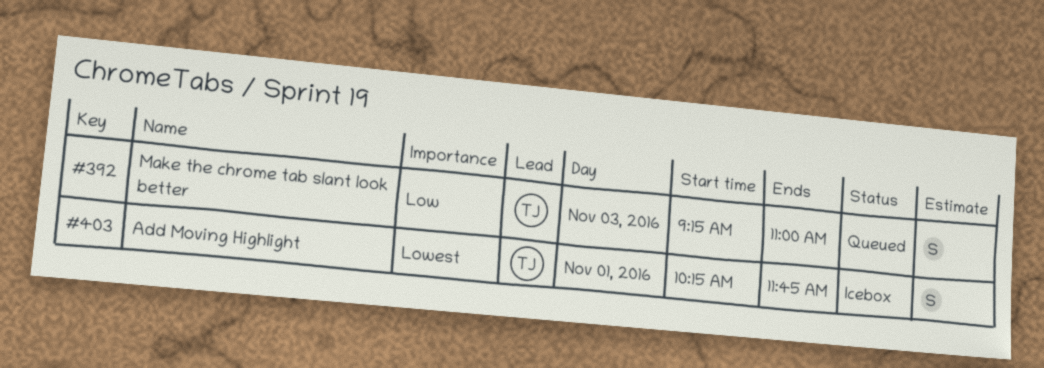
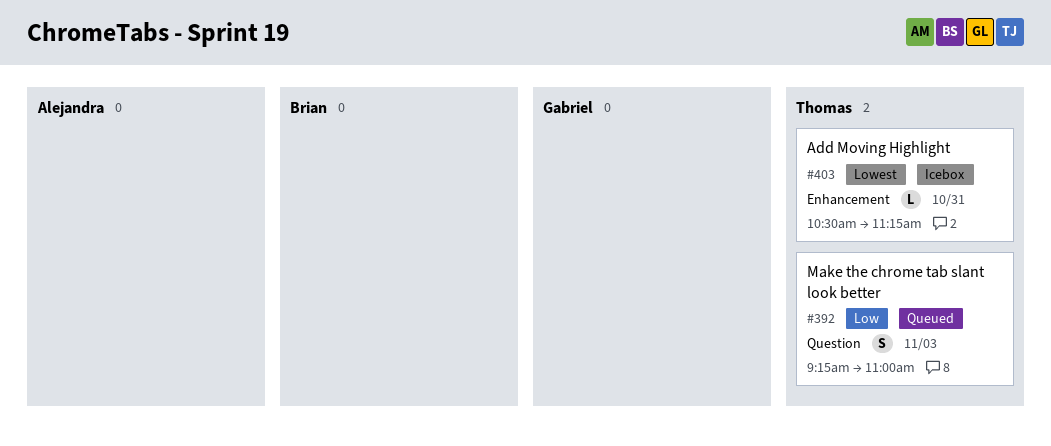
#403, estimate: S -> L
#403, day: Nov 1 -> Oct 31
#403, begins: 10:15 -> 10:30
#403, ends: 11:45 -> 11:15

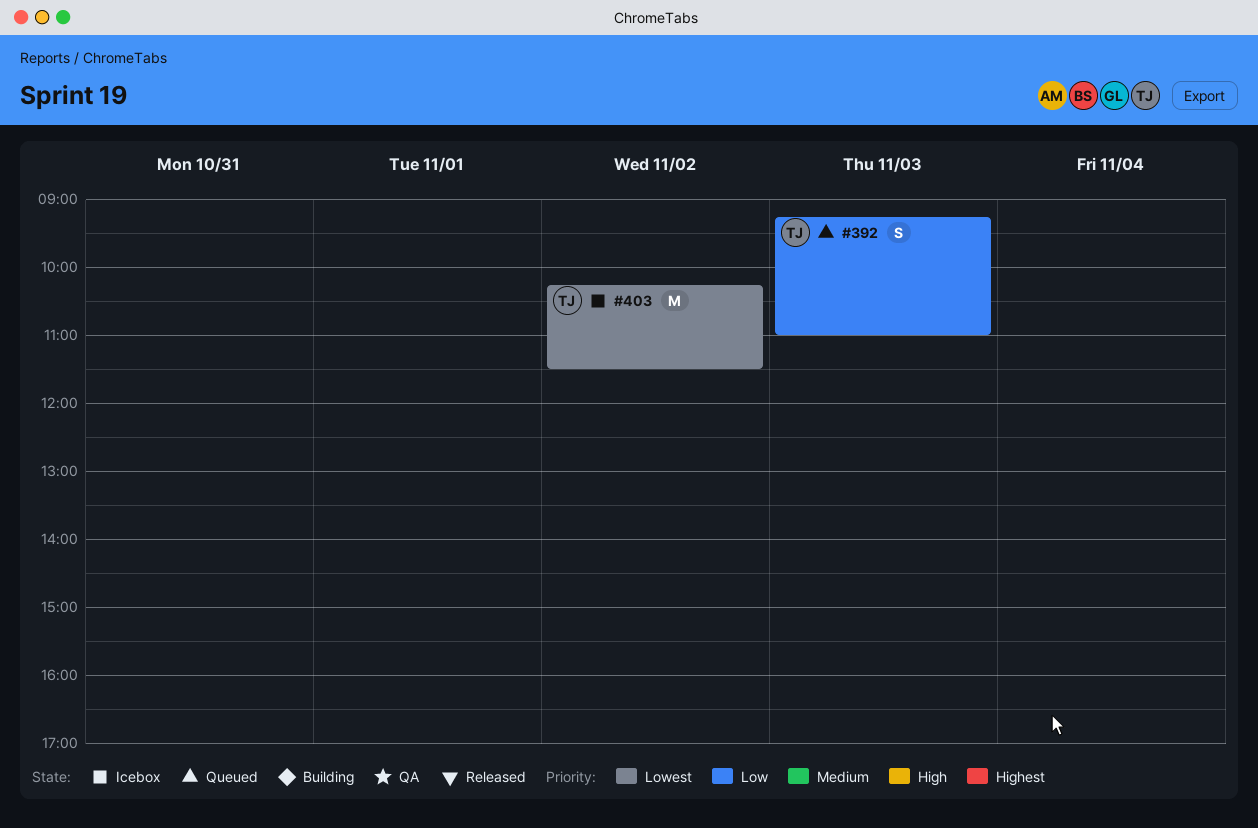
#403, estimate: L -> M
#403, day: Oct 31 -> Nov 2
#403, begins: 10:30 -> 10:15
#403, ends: 11:15 -> 11:30

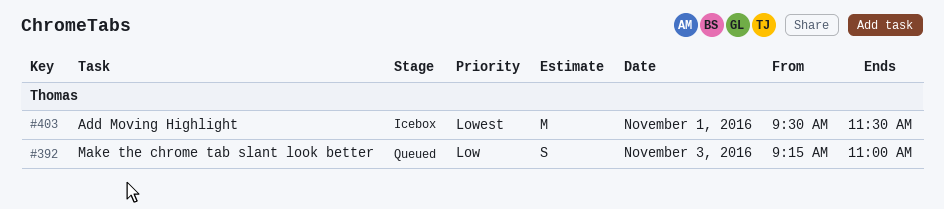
#403, day: Nov 2 -> Nov 1
#403, begins: 10:15 -> 09:30

